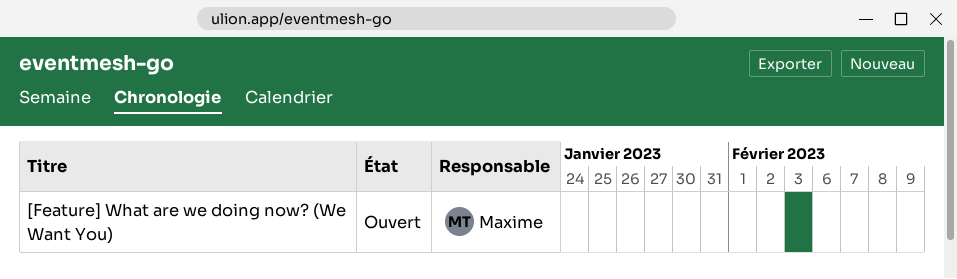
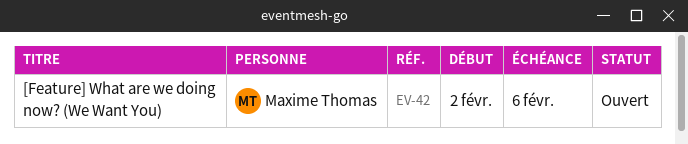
[Feature] What are we doing now? (We Want You), start: Feb 3 -> Feb 2
[Feature] What are we doing now? (We Want You), due: Feb 3 -> Feb 6

